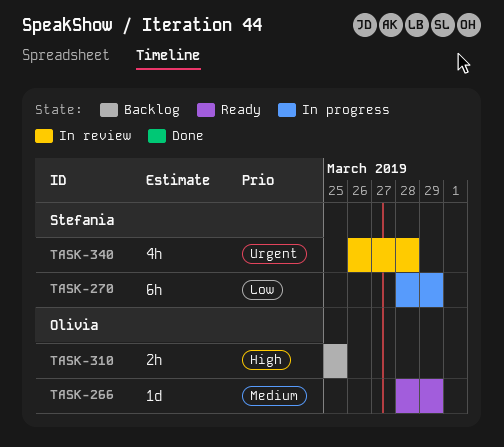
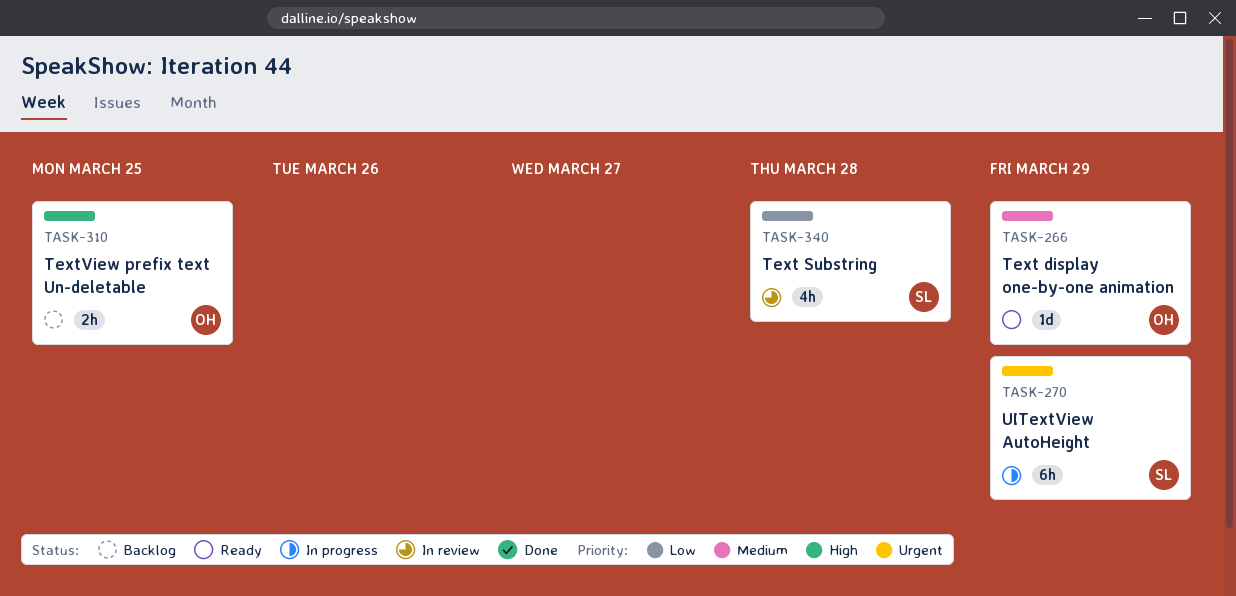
TASK-270, priority: Low -> Urgent
TASK-340, priority: Urgent -> Low

